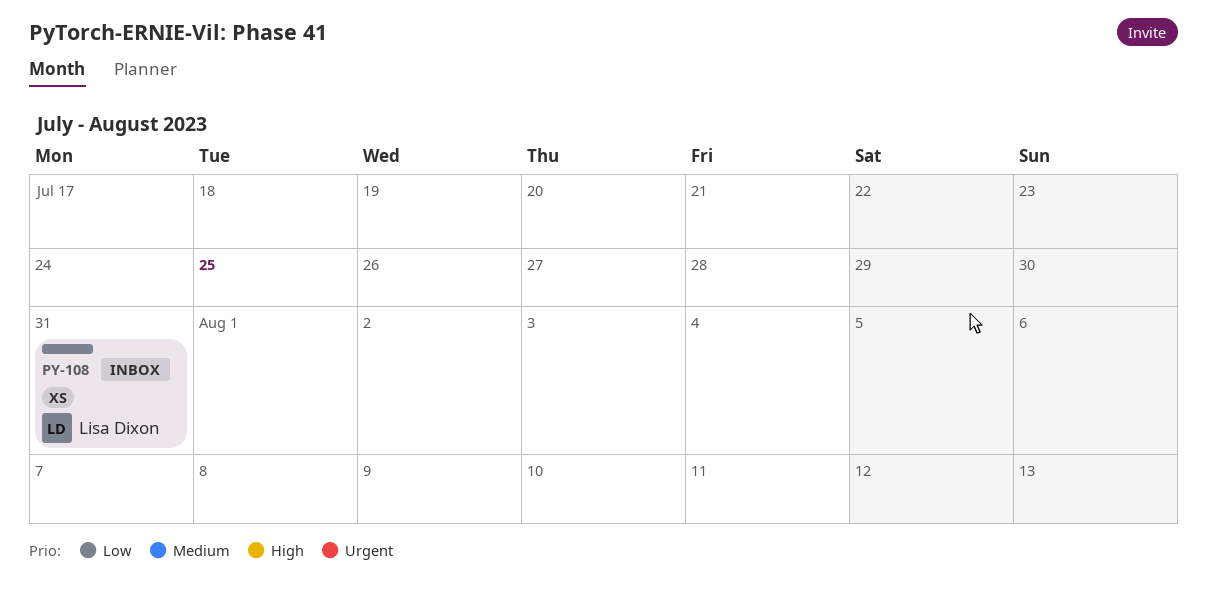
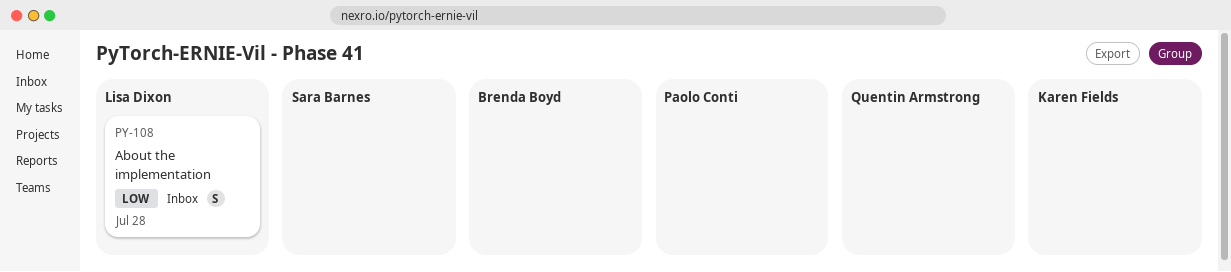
PY-108, estimate: XS -> S
PY-108, due: Jul 31 -> Jul 28

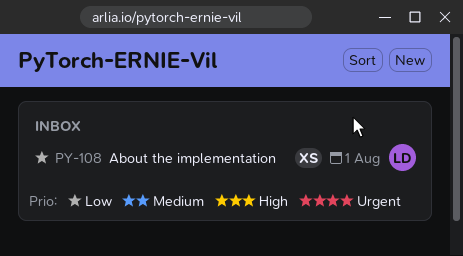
PY-108, estimate: S -> XS
PY-108, due: Jul 28 -> Aug 1

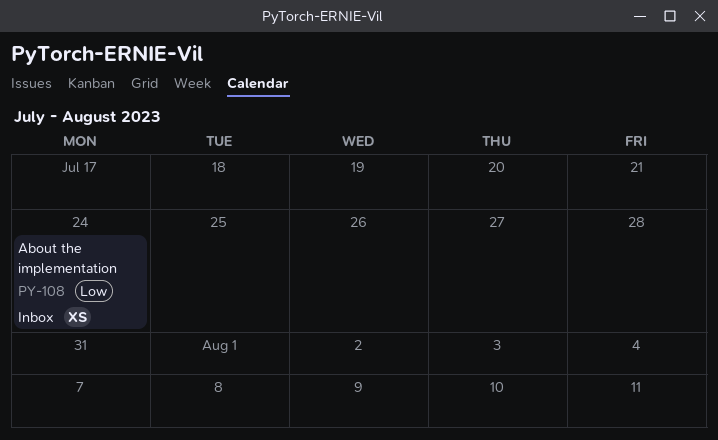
PY-108, due: Aug 1 -> Jul 24

